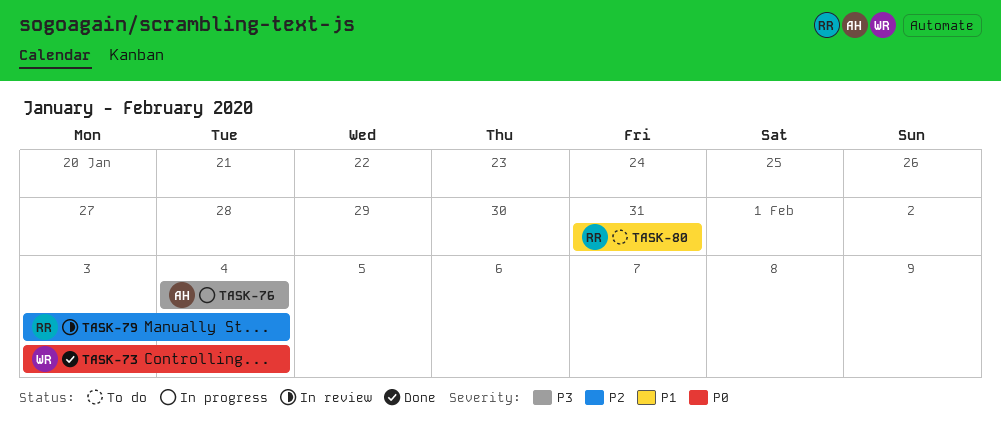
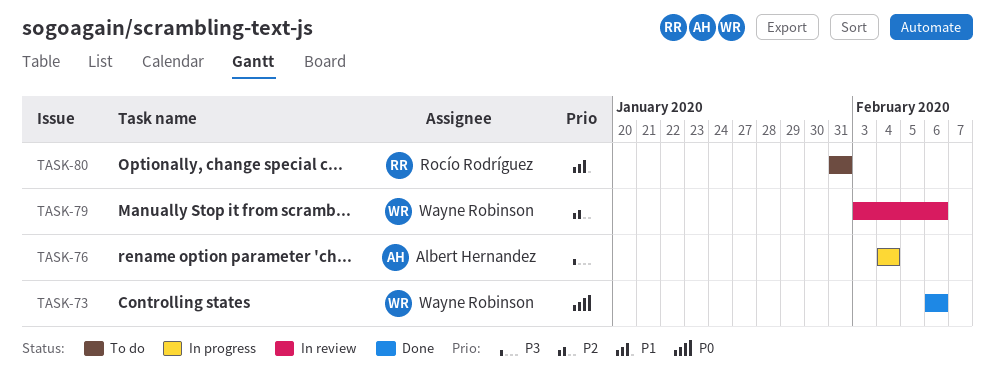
TASK-73, start: Feb 3 -> Feb 6
TASK-73, due: Feb 4 -> Feb 6
TASK-79, owner: Rocío Rodríguez -> Wayne Robinson
TASK-79, due: Feb 4 -> Feb 6

